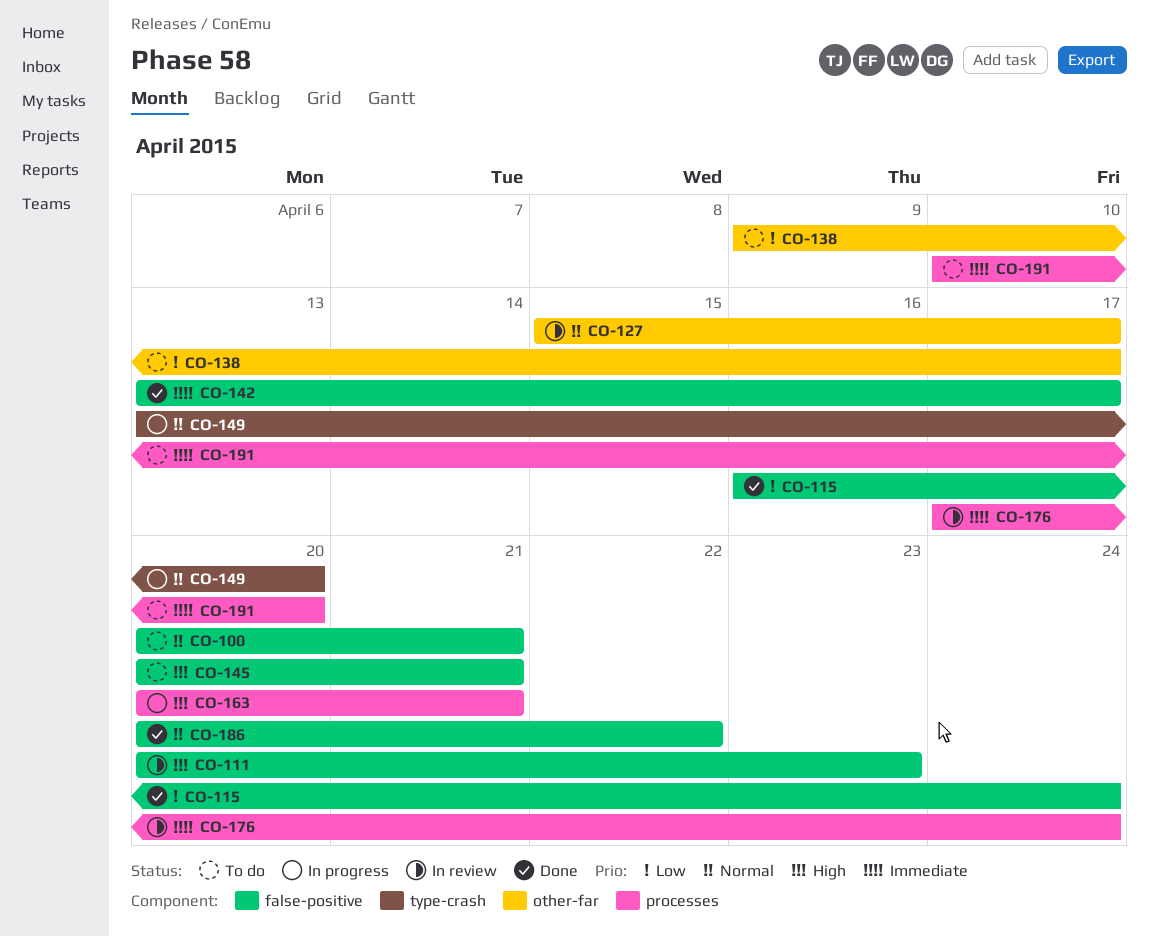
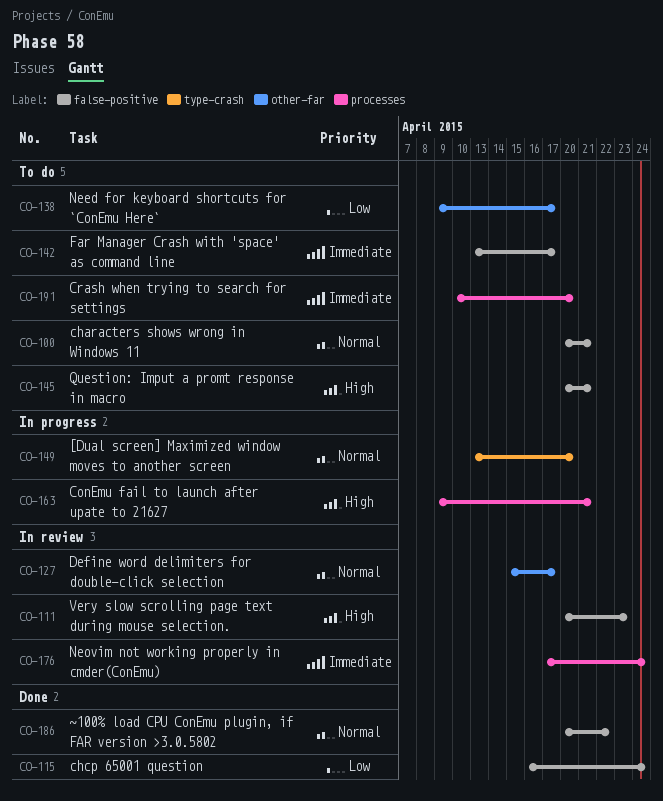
CO-142, status: Done -> To do
CO-163, start: Apr 20 -> Apr 9

